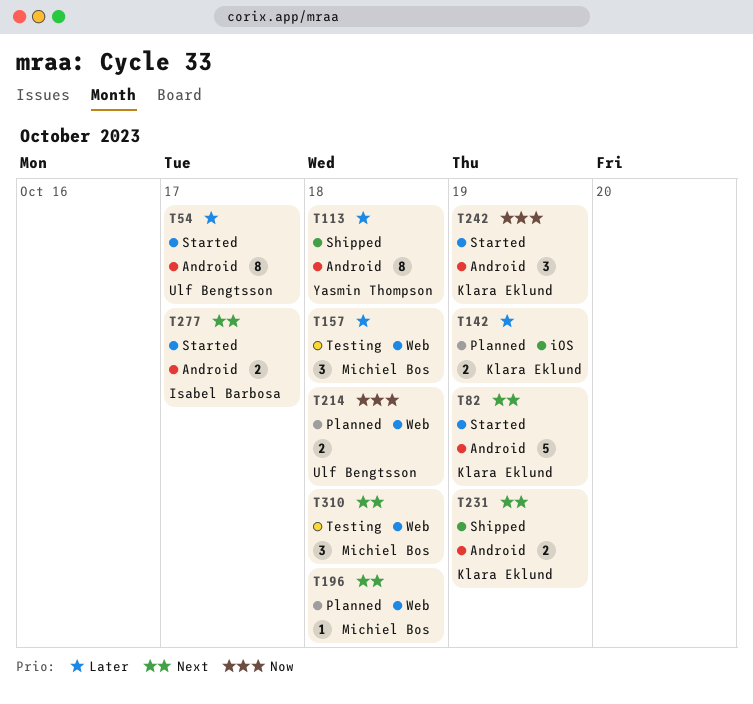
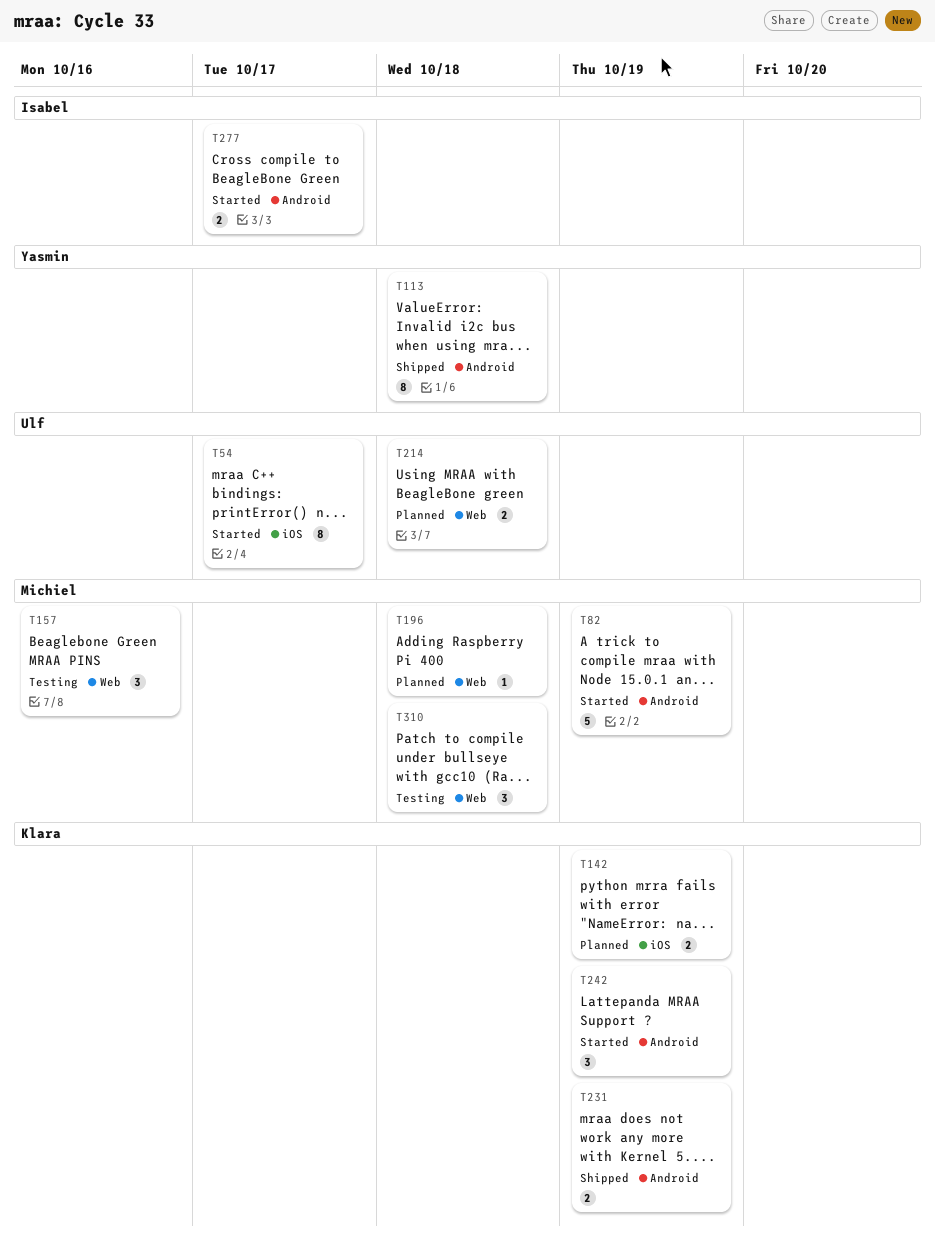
T54, label: Android -> iOS
T82, owner: Klara Eklund -> Michiel Bos
T157, due: Oct 18 -> Oct 16

